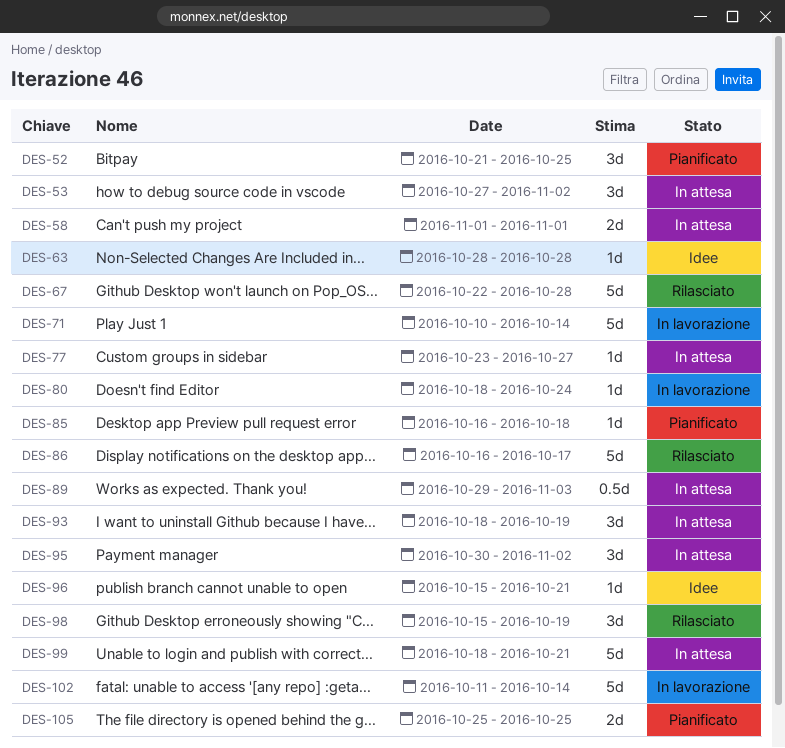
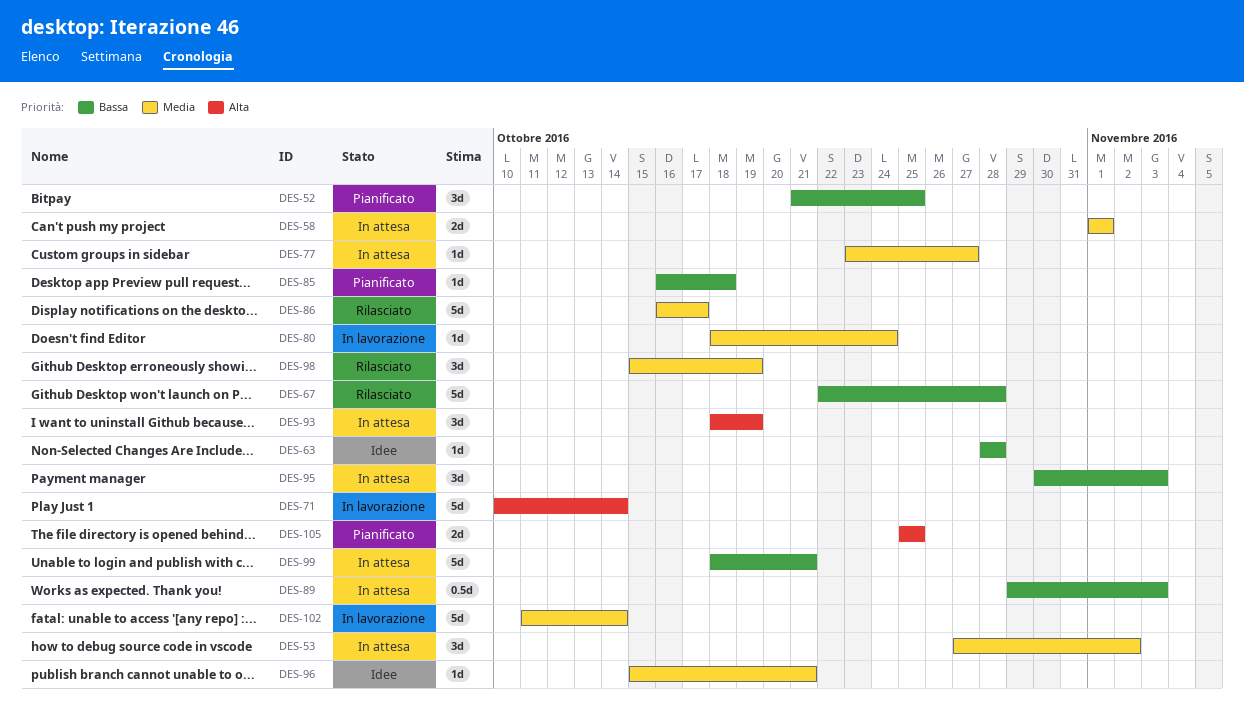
DES-95, due: Nov 2 -> Nov 3

